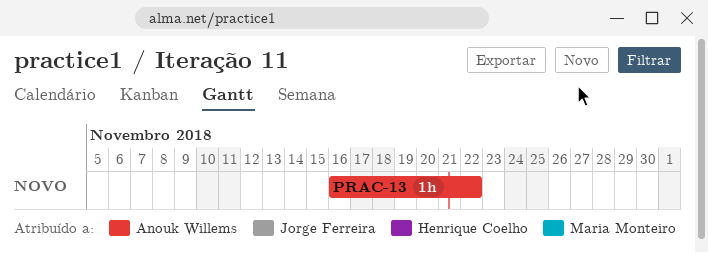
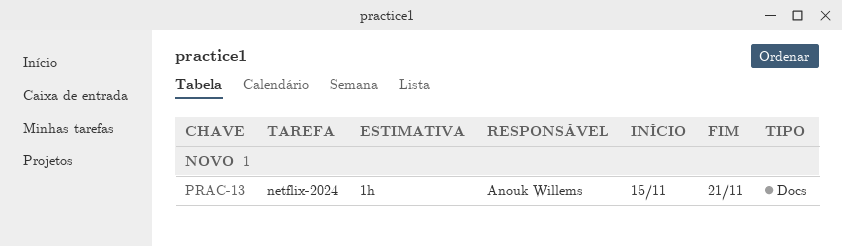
PRAC-13, start: Nov 16 -> Nov 15
PRAC-13, due: Nov 22 -> Nov 21

